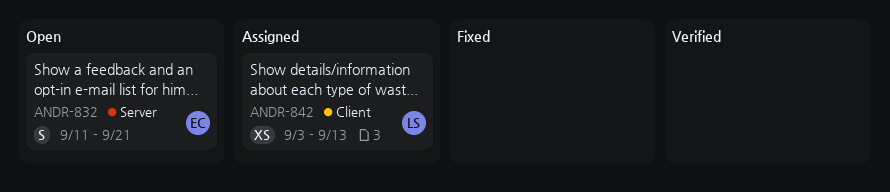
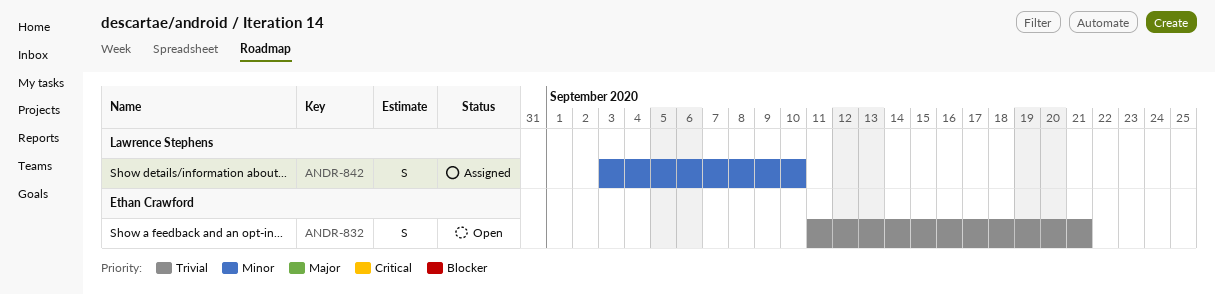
ANDR-842, estimate: XS -> S
ANDR-842, due: Sep 13 -> Sep 10

